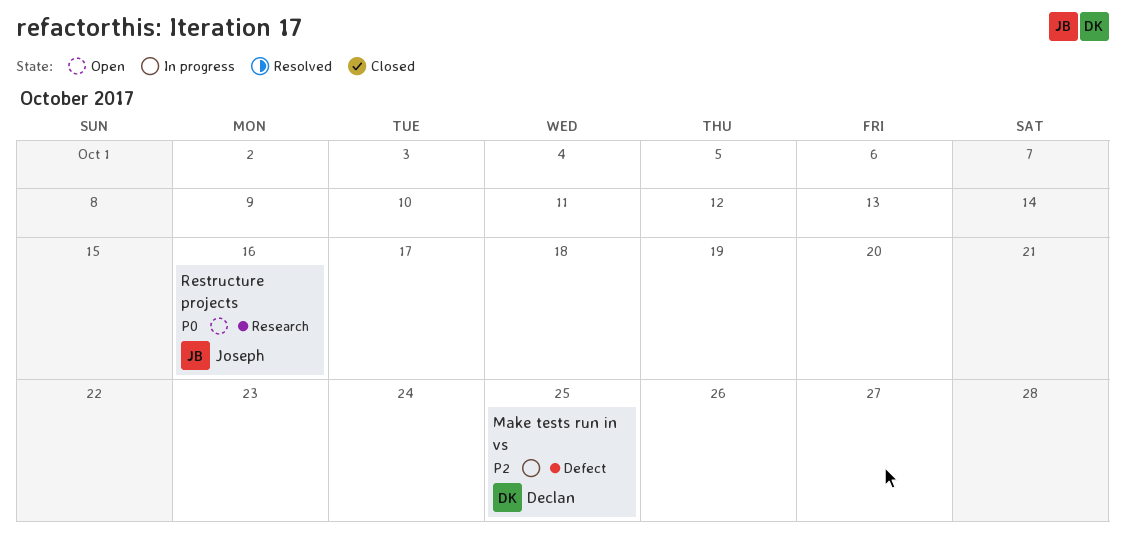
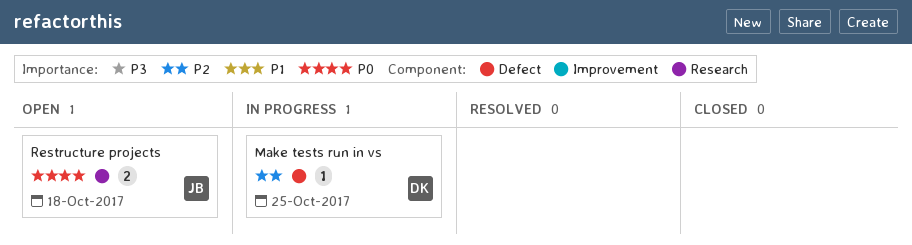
Restructure projects, due: Oct 16 -> Oct 18

